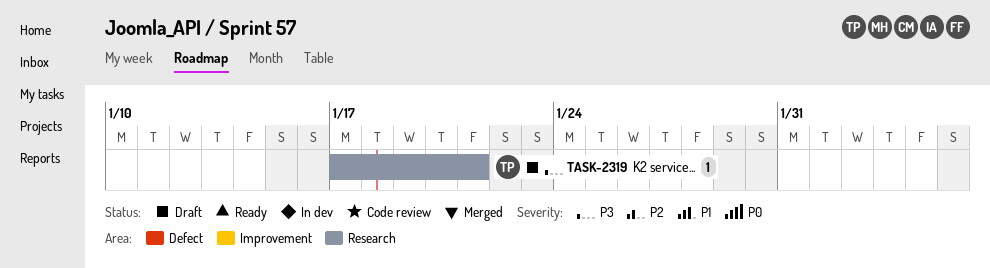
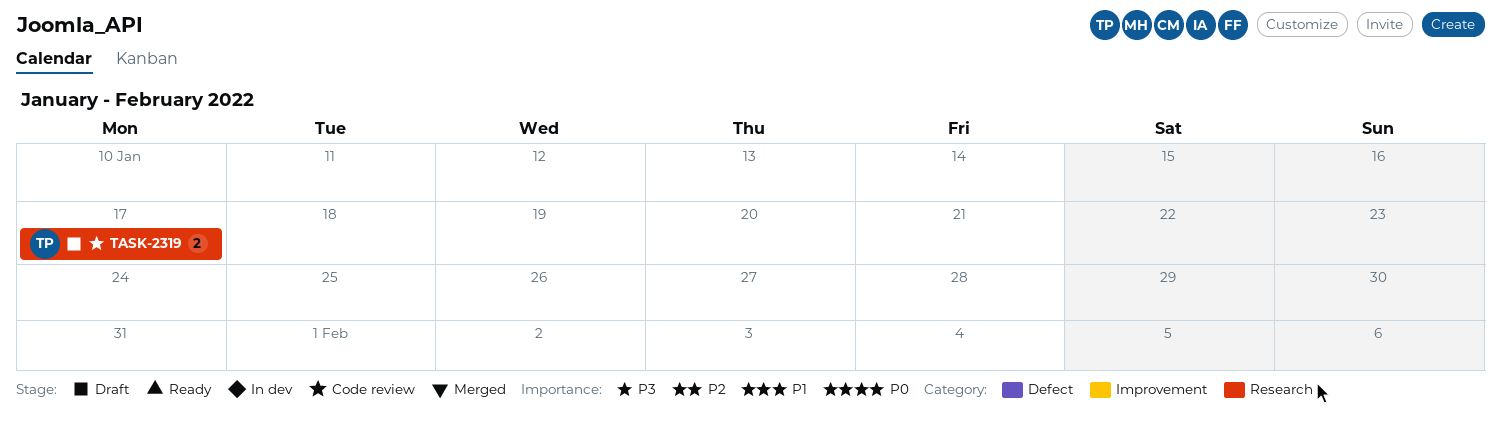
TASK-2319, estimate: 1 -> 2
TASK-2319, due: Jan 21 -> Jan 17

